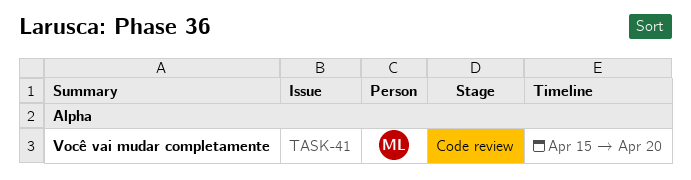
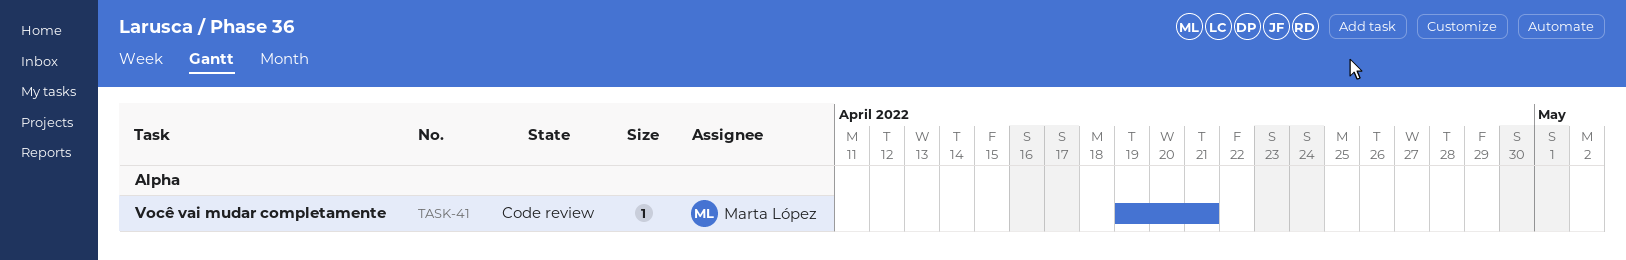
TASK-41, start: Apr 15 -> Apr 19
TASK-41, due: Apr 20 -> Apr 21

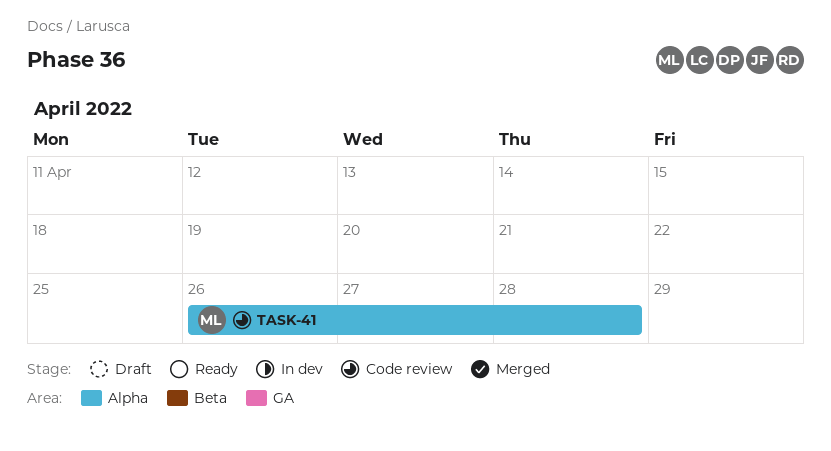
TASK-41, start: Apr 19 -> Apr 26
TASK-41, due: Apr 21 -> Apr 28

